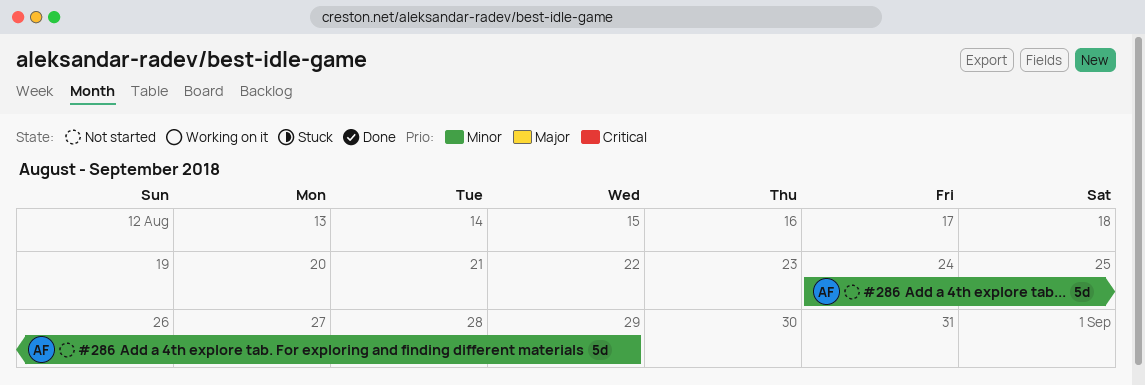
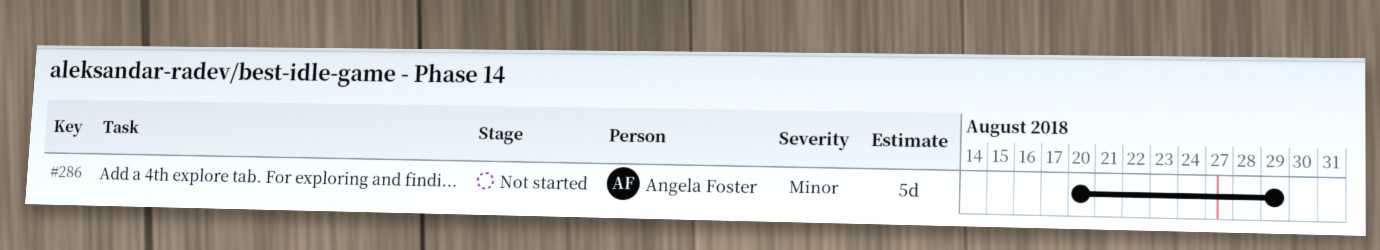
#286, start: Aug 24 -> Aug 20

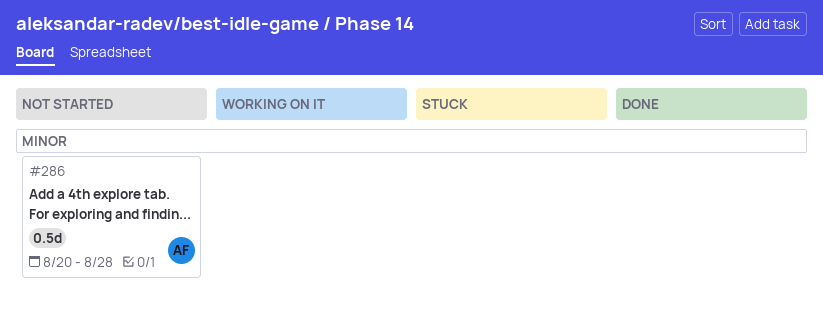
#286, estimate: 5d -> 0.5d
#286, due: Aug 29 -> Aug 28

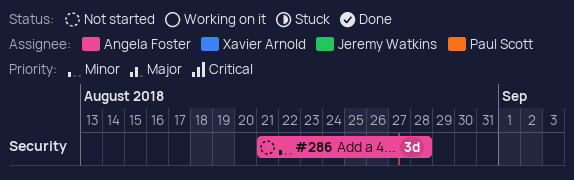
#286, estimate: 0.5d -> 3d
#286, start: Aug 20 -> Aug 21

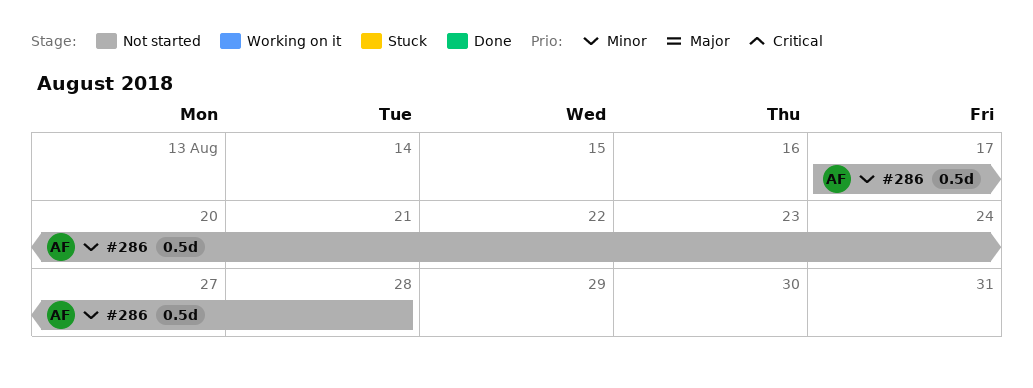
#286, estimate: 3d -> 0.5d
#286, start: Aug 21 -> Aug 17

